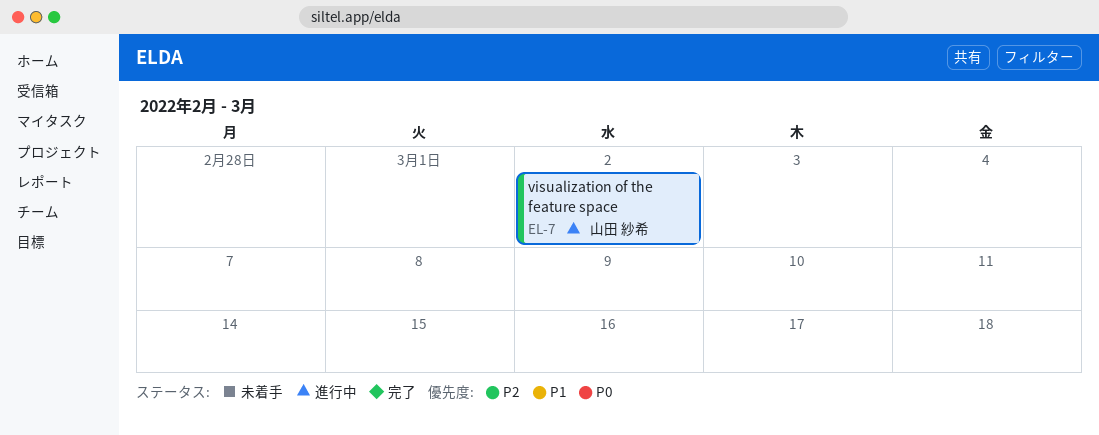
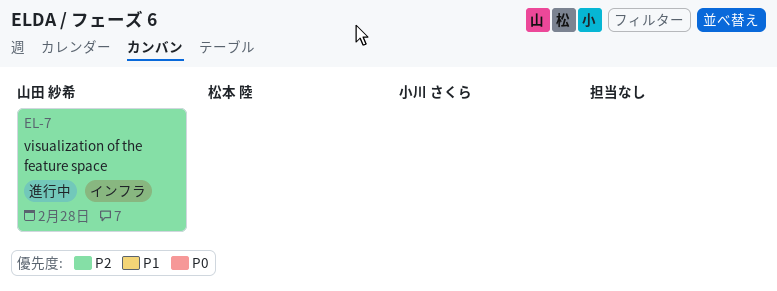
EL-7, due: Mar 2 -> Feb 28

